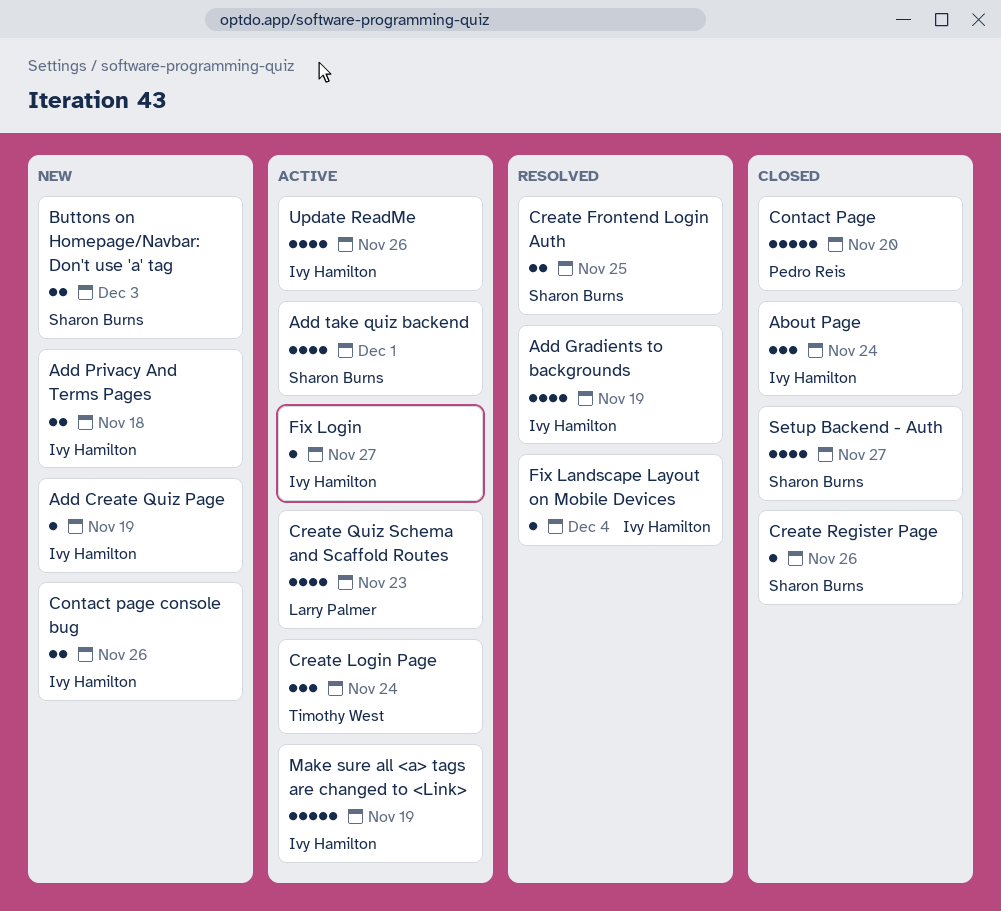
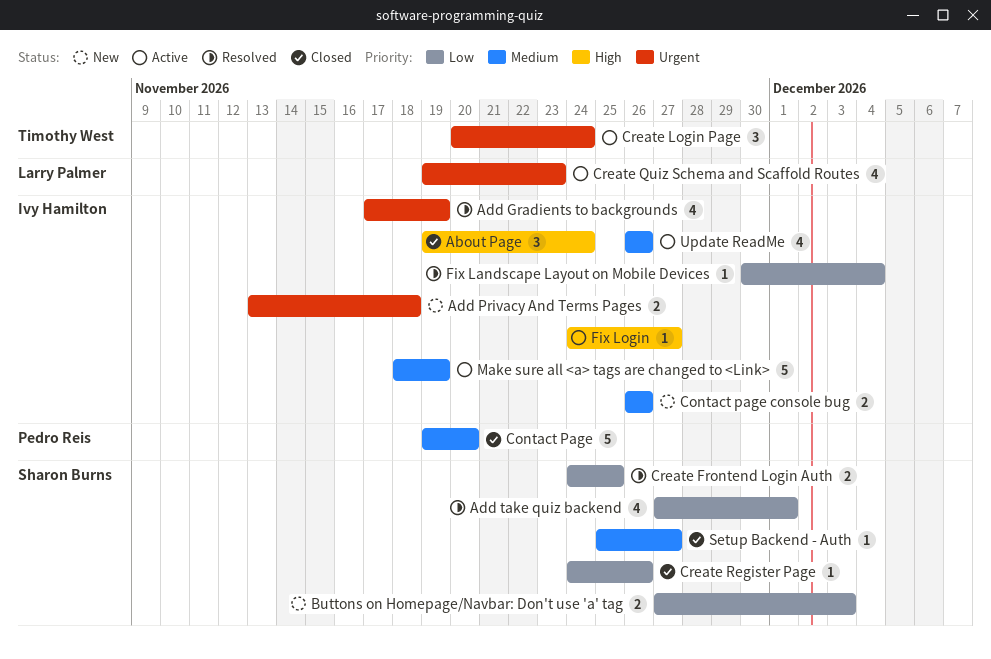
Add Create Quiz Page: present -> none
Add take quiz backend, status: Active -> Resolved
Setup Backend - Auth, estimate: 4 -> 1

